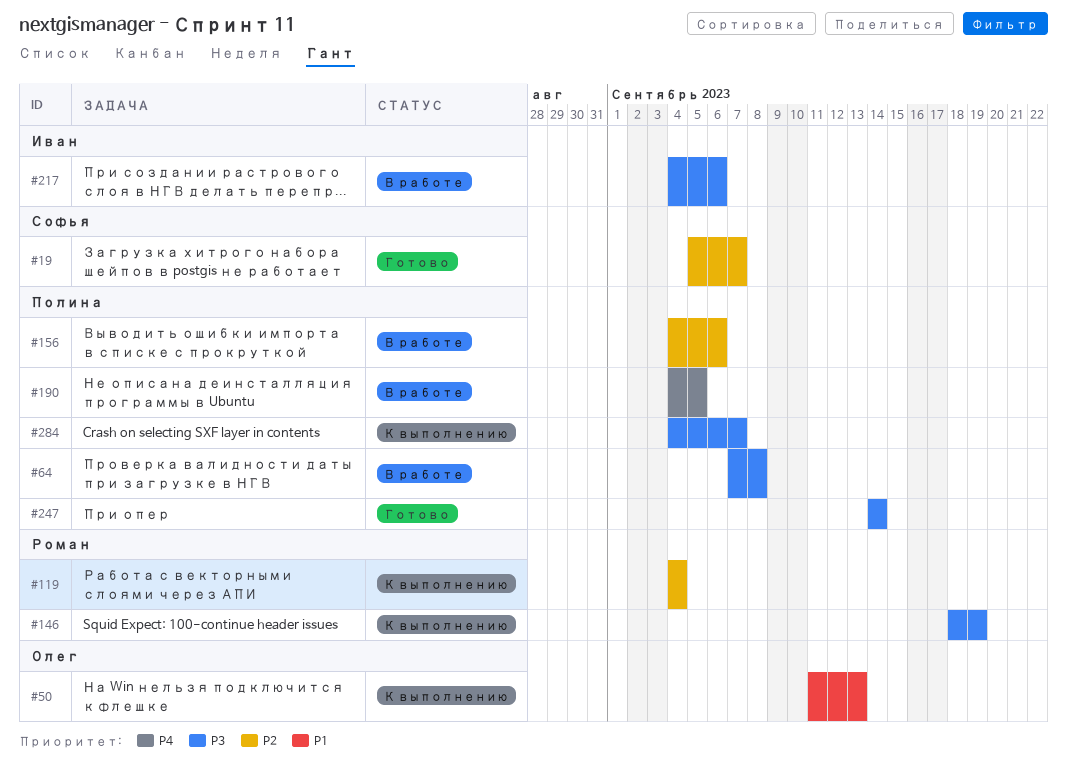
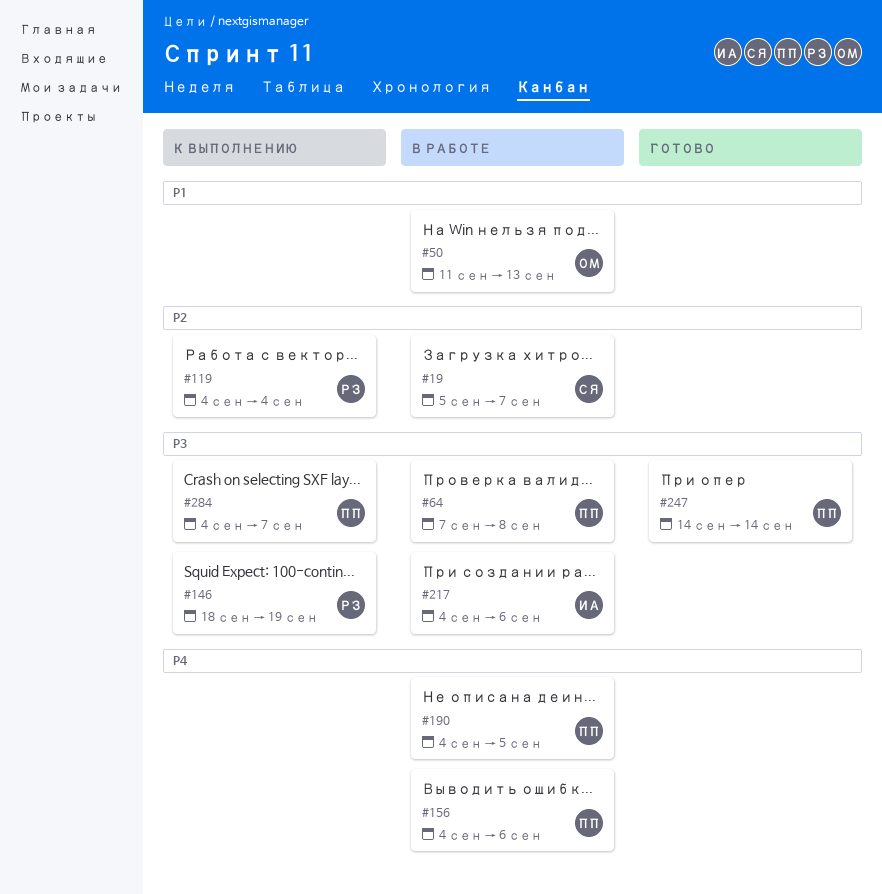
#19, status: Готово -> В работе
#50, status: К выполнению -> В работе
#156, priority: P2 -> P4

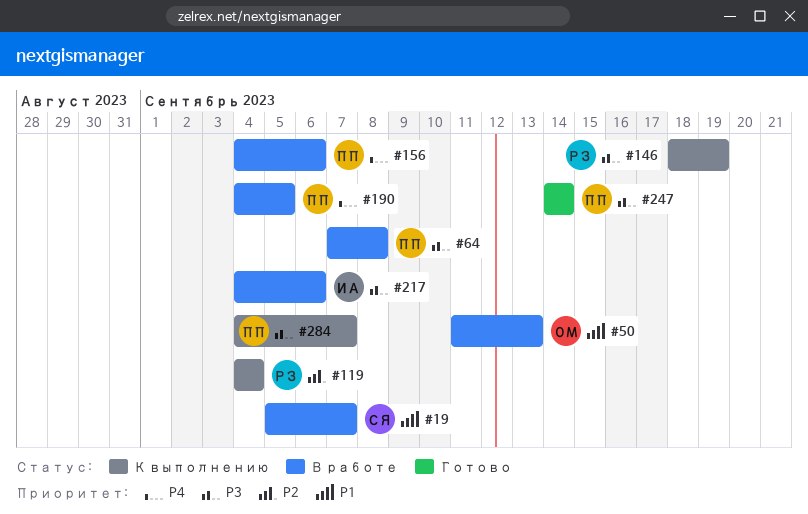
#19, priority: P2 -> P1

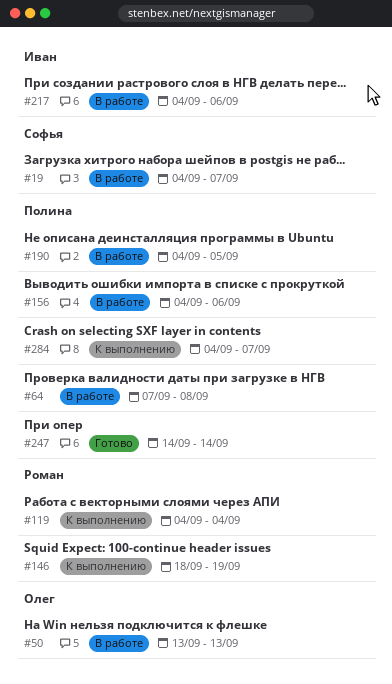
#19, start: Sep 5 -> Sep 4
#50, start: Sep 11 -> Sep 13

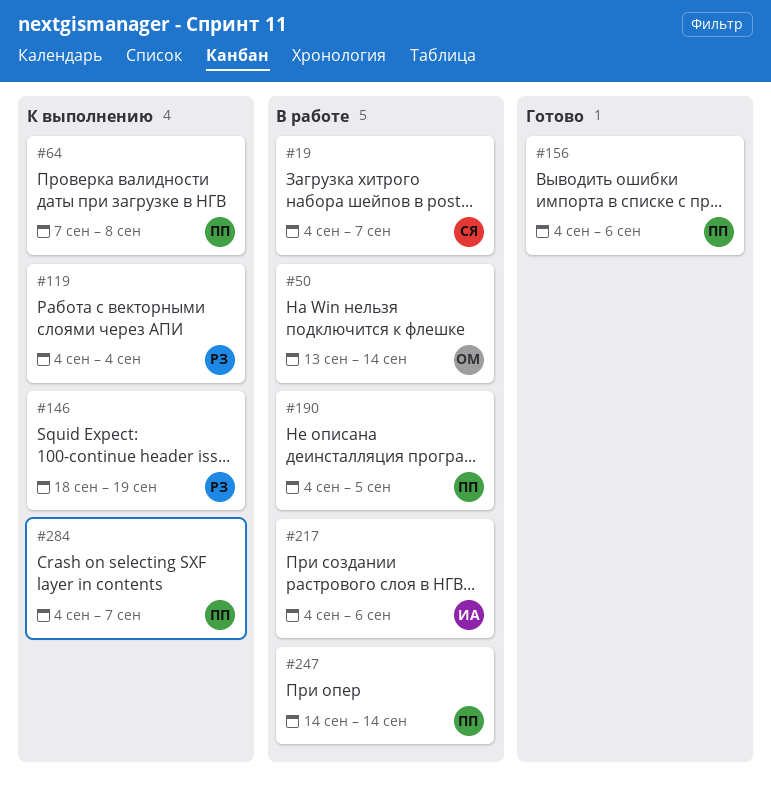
#50, due: Sep 13 -> Sep 14
#64, status: В работе -> К выполнению
#156, status: В работе -> Готово
#247, status: Готово -> В работе

